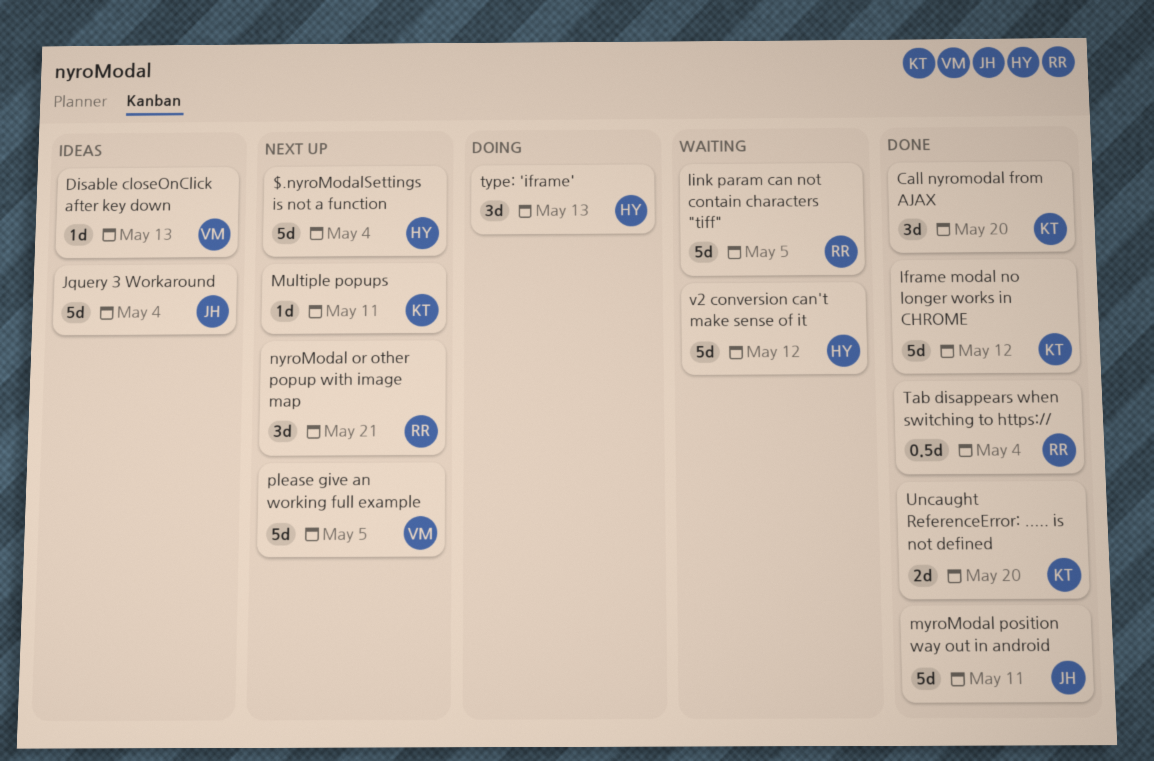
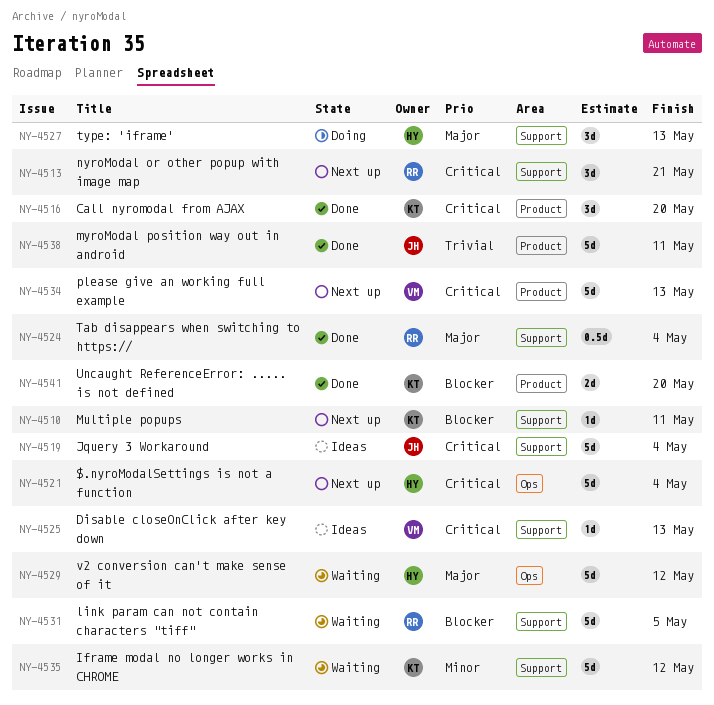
Iframe modal no longer works in CHROME, status: Done -> Waiting
please give an working full example, due: May 5 -> May 13

